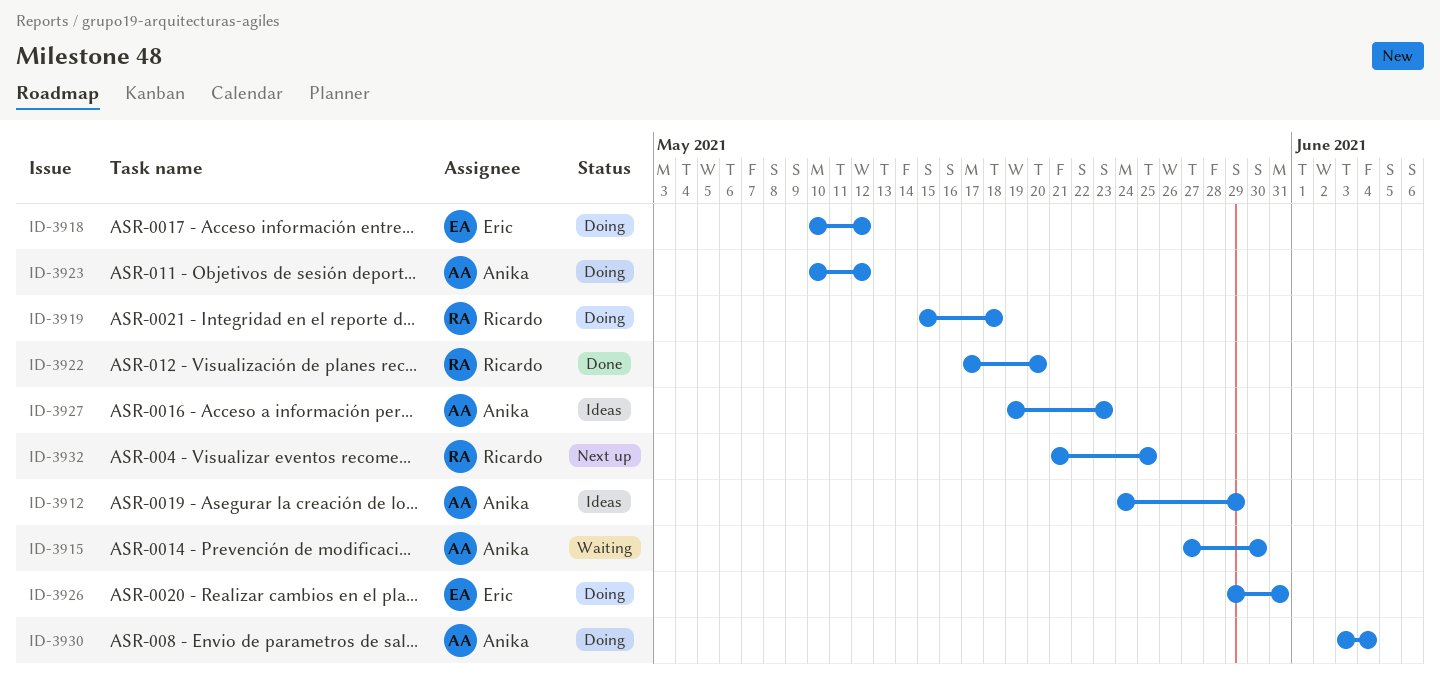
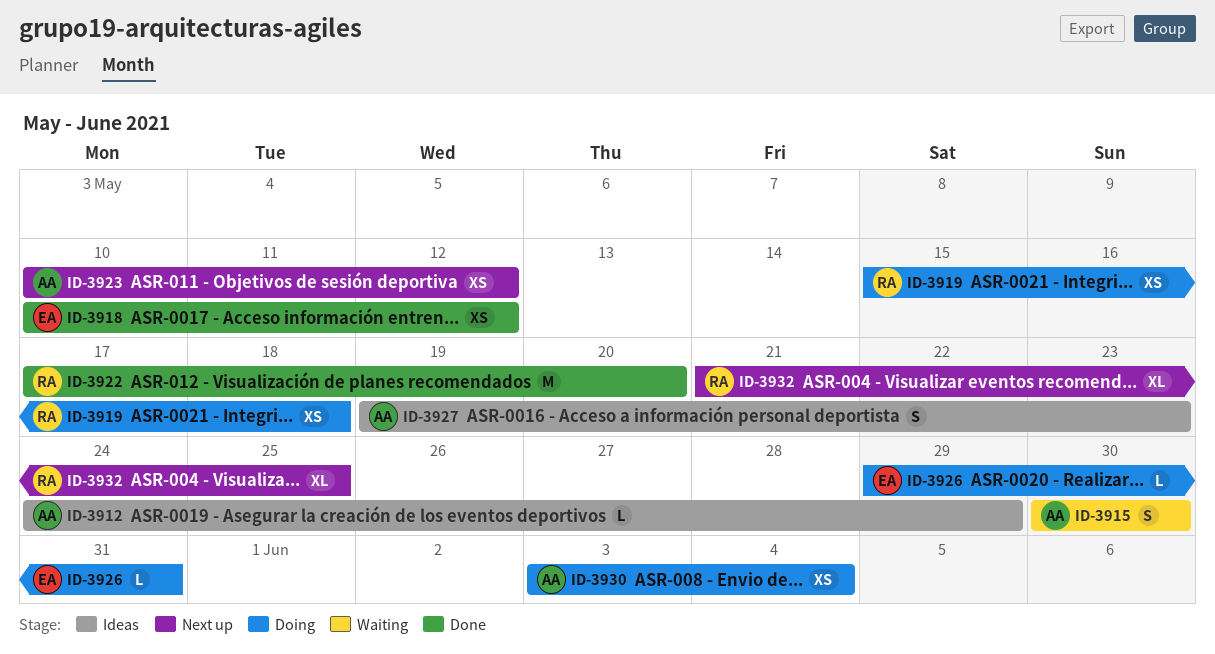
ID-3915, start: May 27 -> May 30
ID-3918, status: Doing -> Done
ID-3923, status: Doing -> Next up

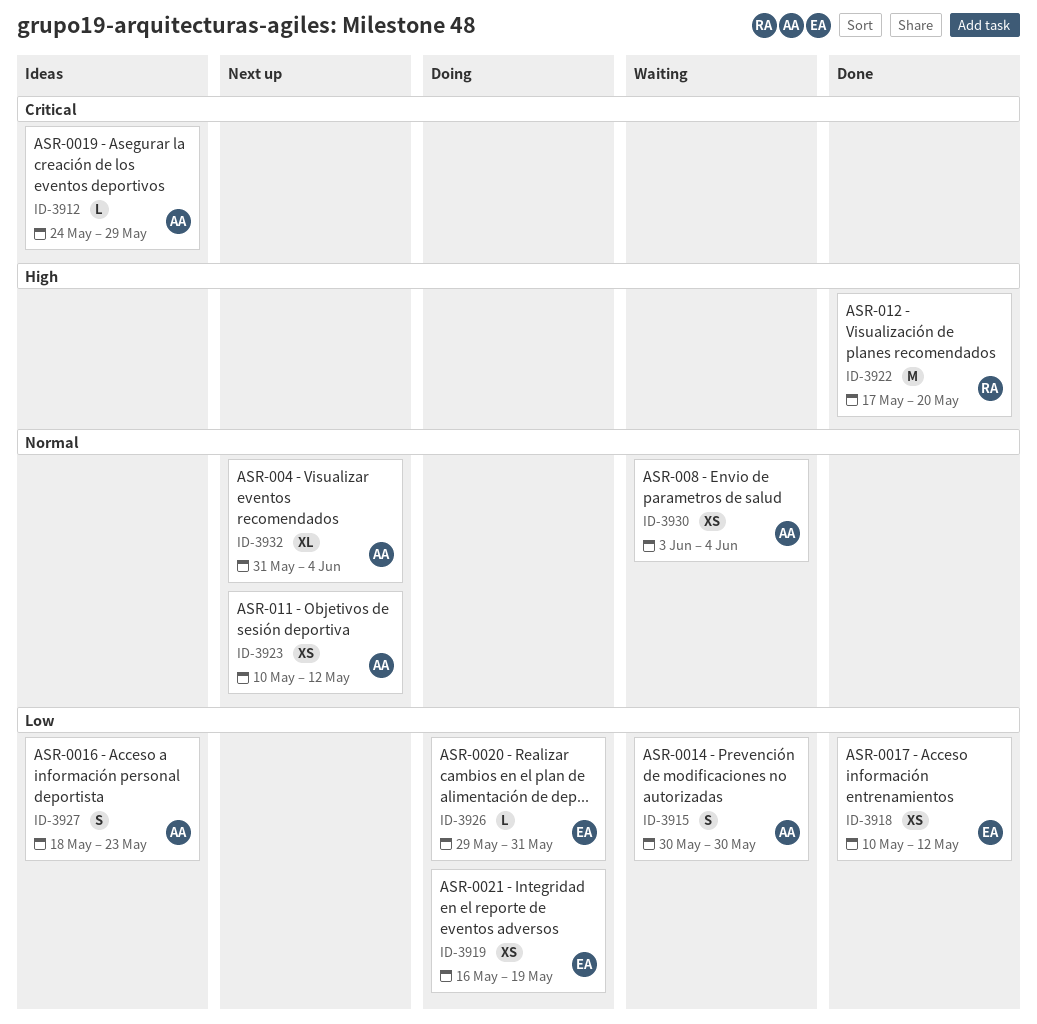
ID-3919, owner: RA -> EA
ID-3919, start: May 15 -> May 16
ID-3919, due: May 18 -> May 19
ID-3927, start: May 19 -> May 18
ID-3930, status: Doing -> Waiting
ID-3932, owner: RA -> AA
ID-3932, start: May 21 -> May 31
ID-3932, due: May 25 -> Jun 4

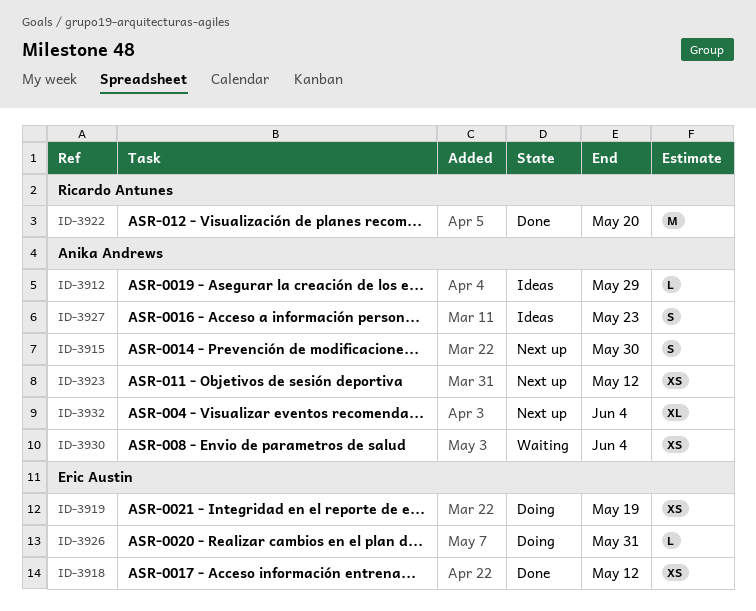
ID-3915, status: Waiting -> Next up

